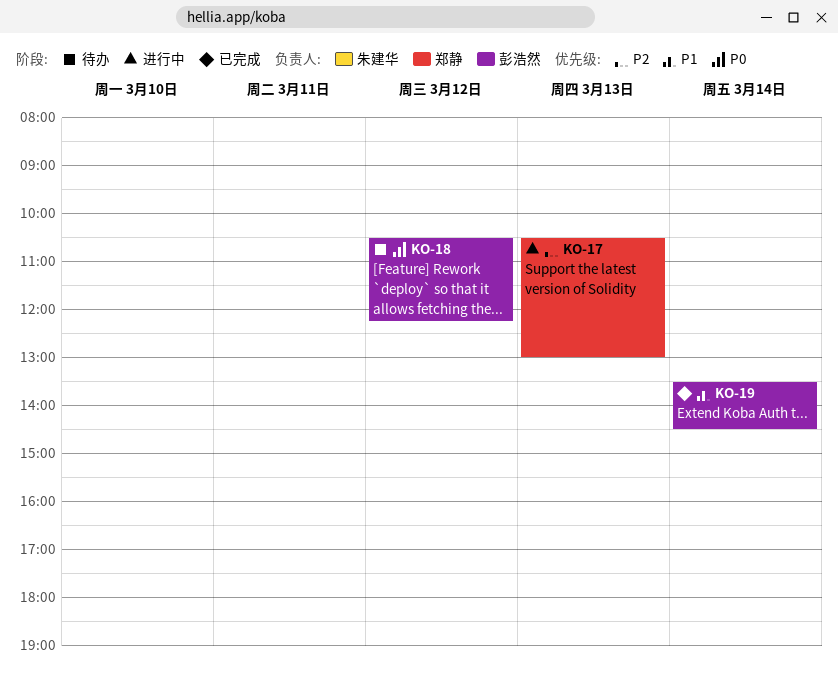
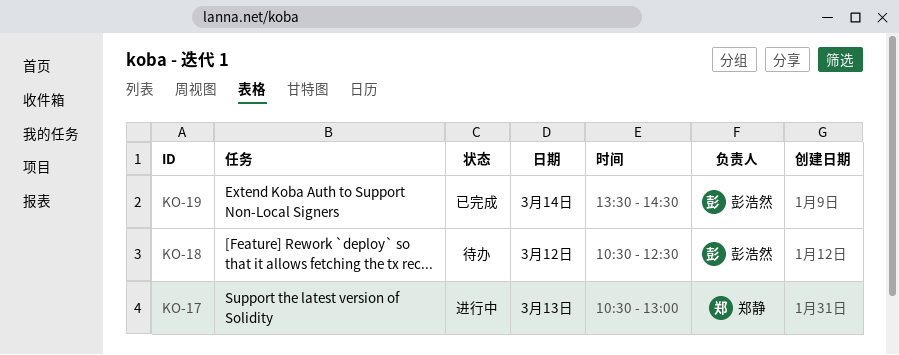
KO-18, ends: 12:15 -> 12:30

